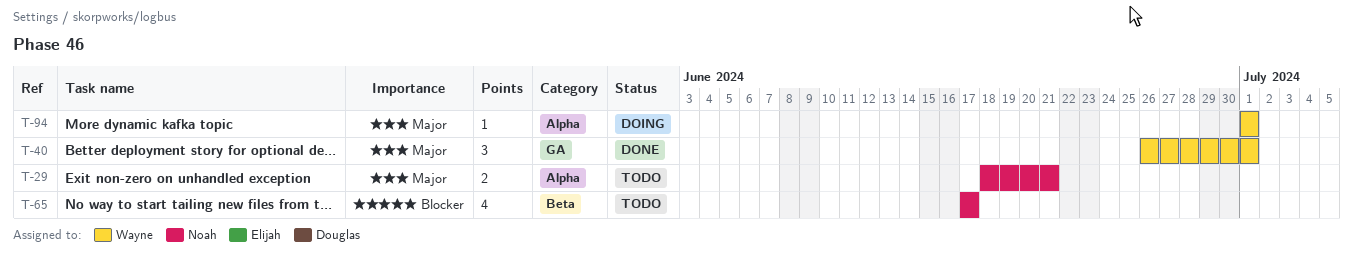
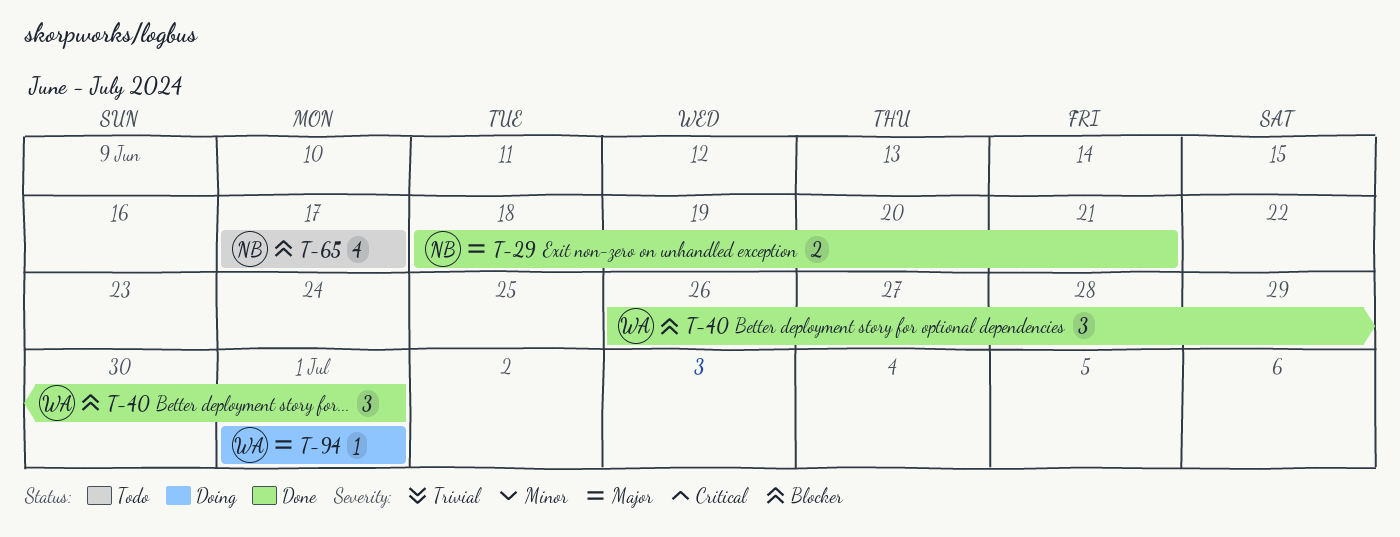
T-29, status: Todo -> Done
T-40, priority: Major -> Blocker

